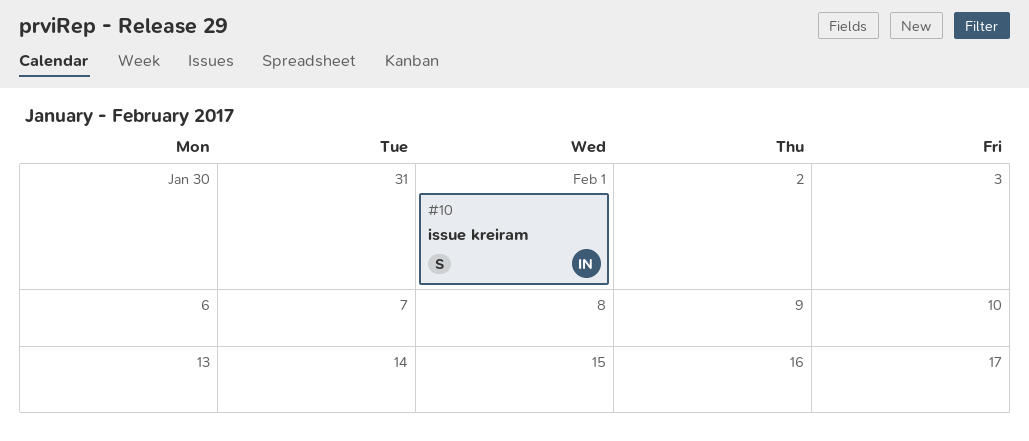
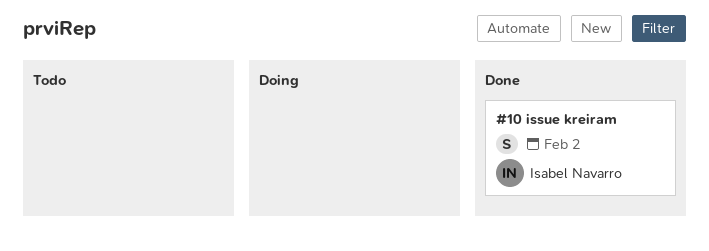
#10, due: Feb 1 -> Feb 2

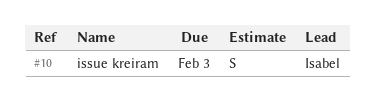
#10, due: Feb 2 -> Feb 3

